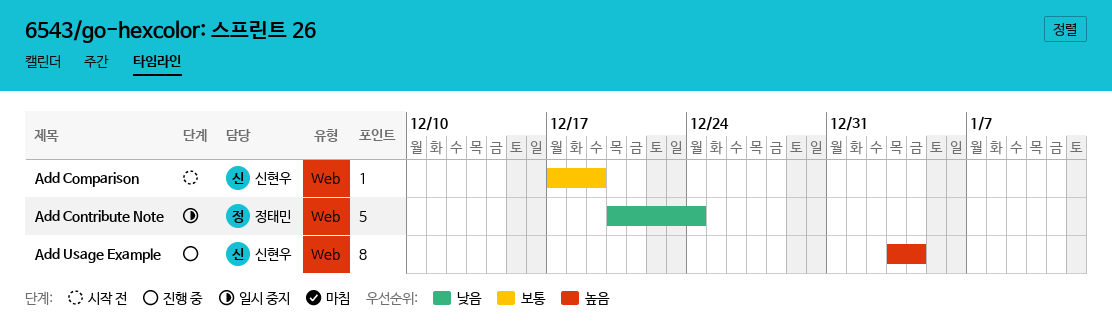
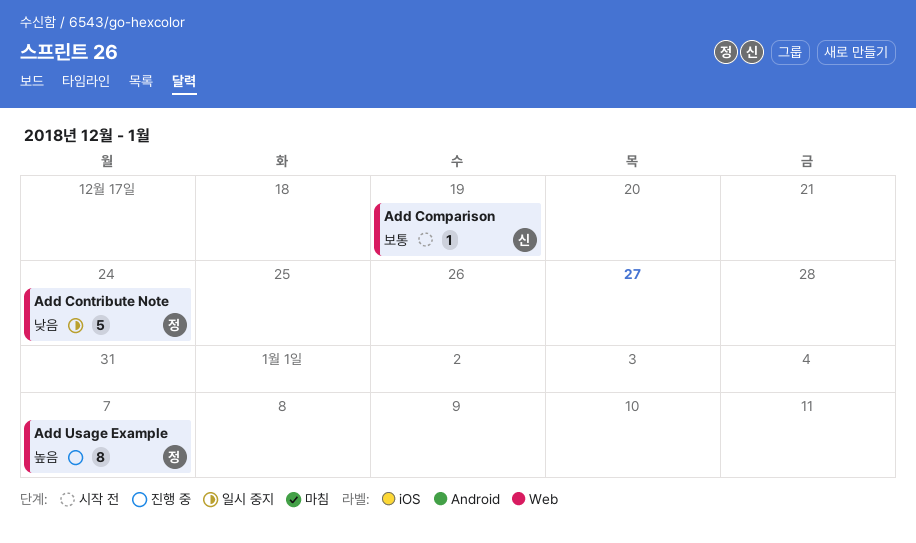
Add Usage Example, owner: 신현우 -> 정태민
Add Usage Example, due: Jan 4 -> Jan 7

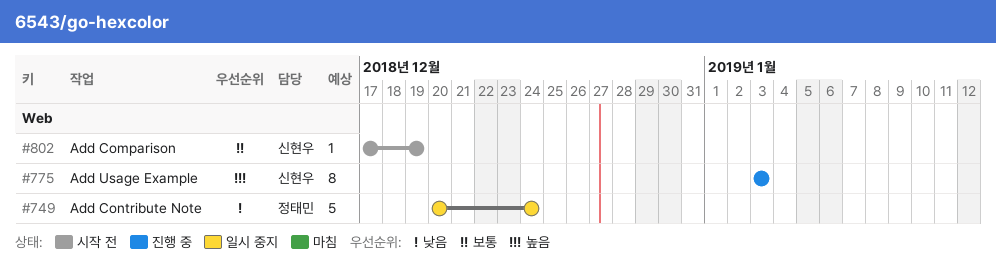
Add Usage Example, owner: 정태민 -> 신현우
Add Usage Example, due: Jan 7 -> Jan 3

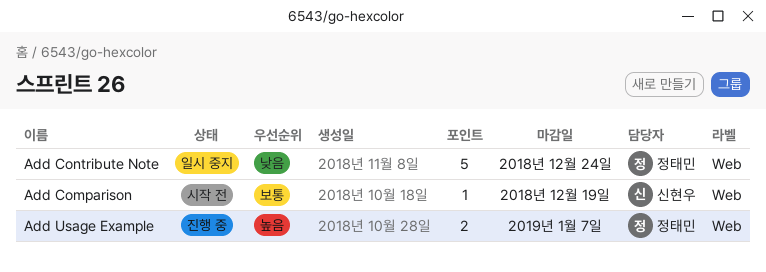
Add Usage Example, owner: 신현우 -> 정태민
Add Usage Example, estimate: 8 -> 2
Add Usage Example, due: Jan 3 -> Jan 7

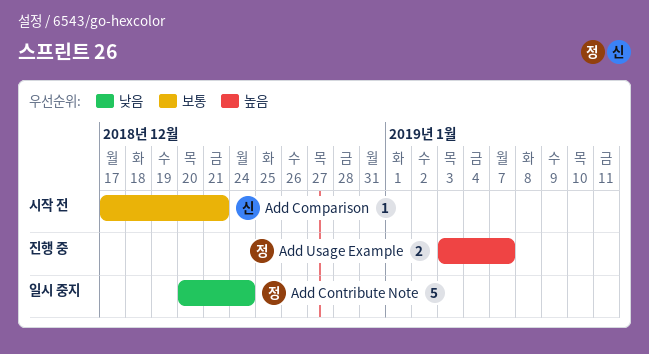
Add Comparison, due: Dec 19 -> Dec 21

